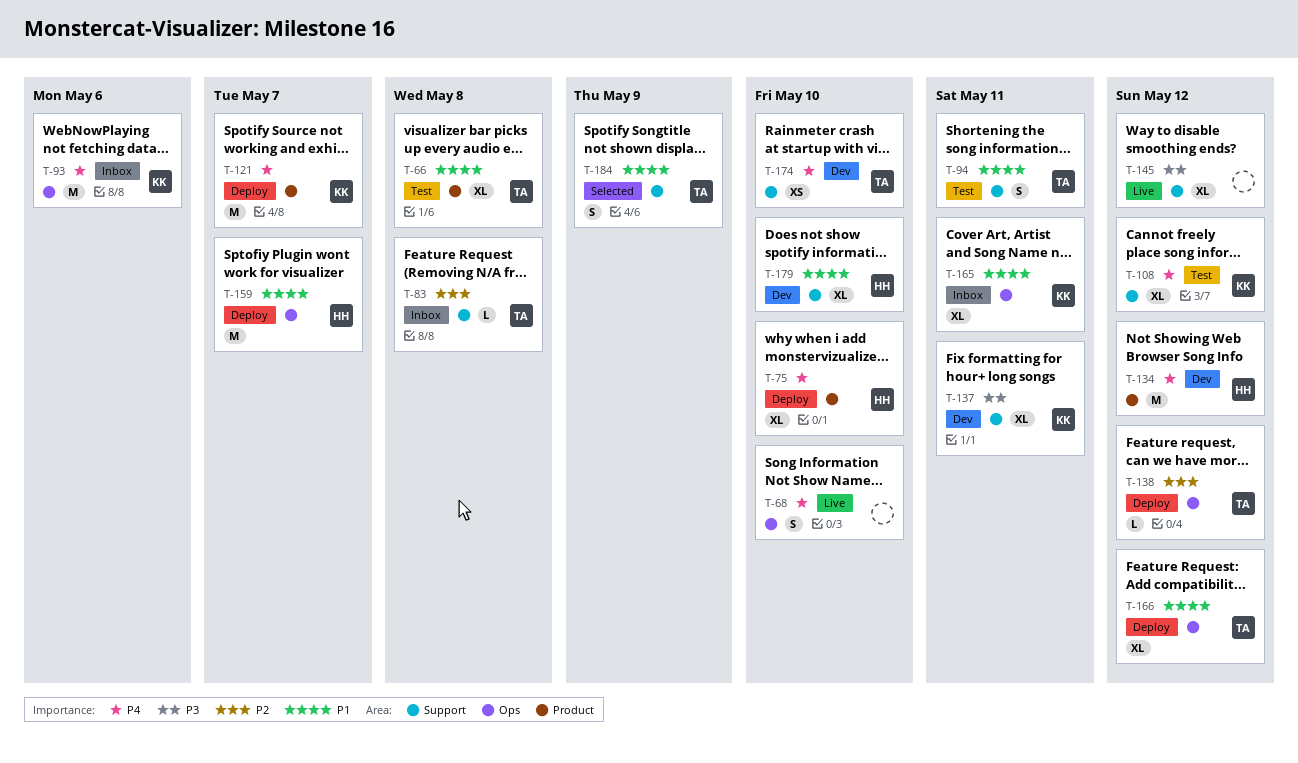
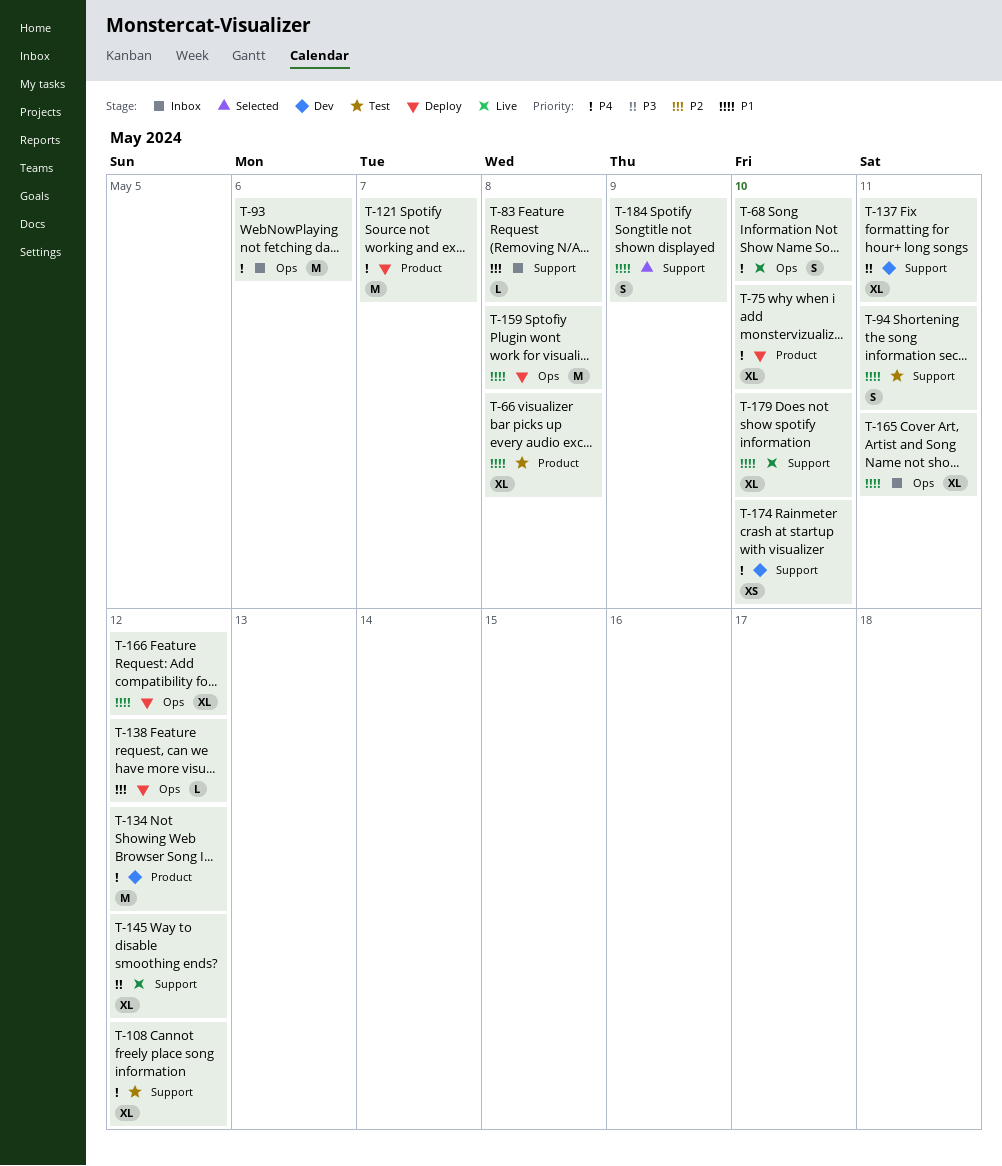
T-159, due: May 7 -> May 8
T-179, status: Dev -> Live

